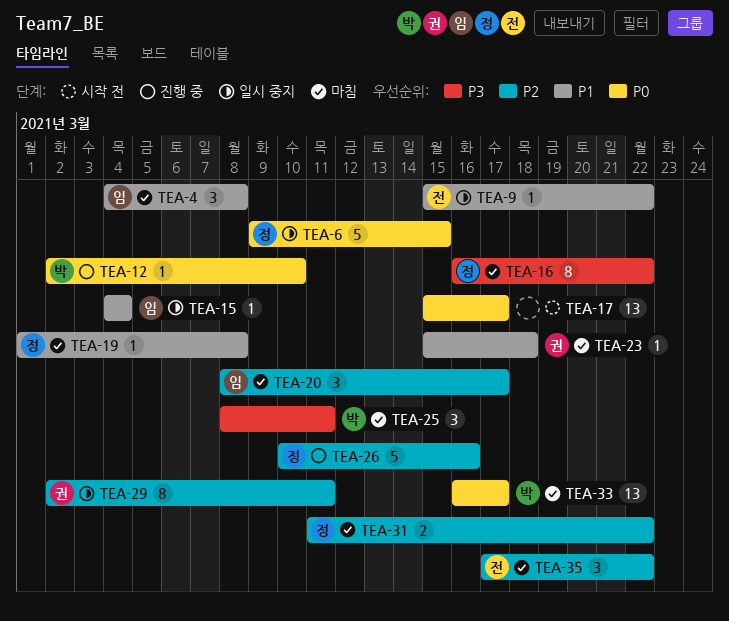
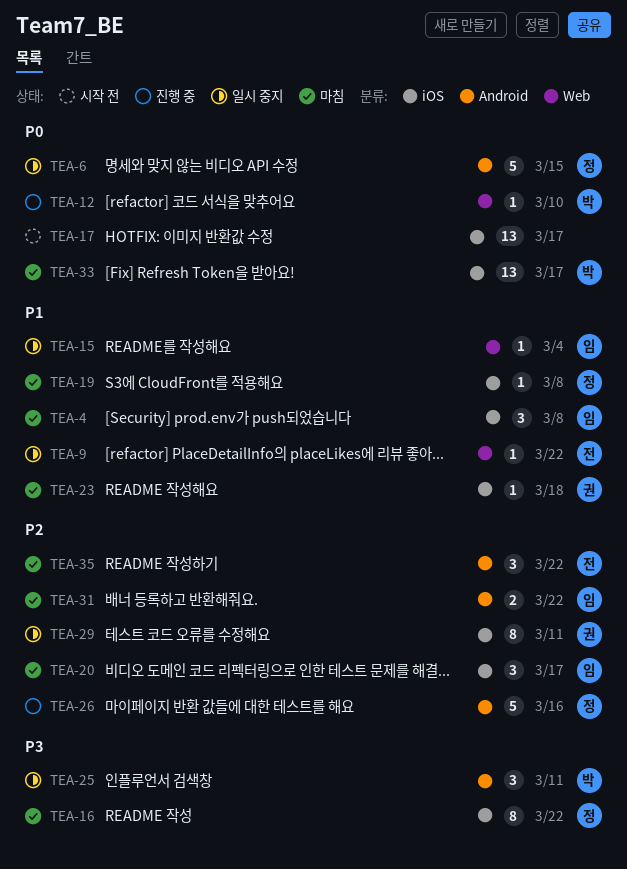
TEA-25, status: 마침 -> 일시 중지
TEA-31, owner: 정 -> 임

